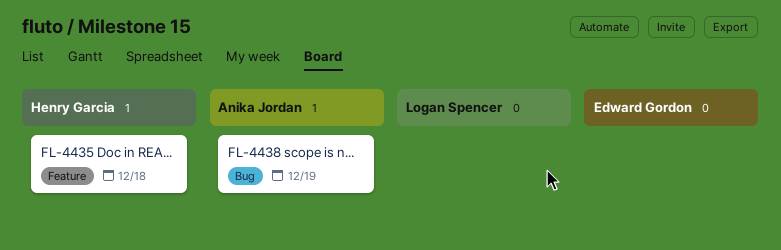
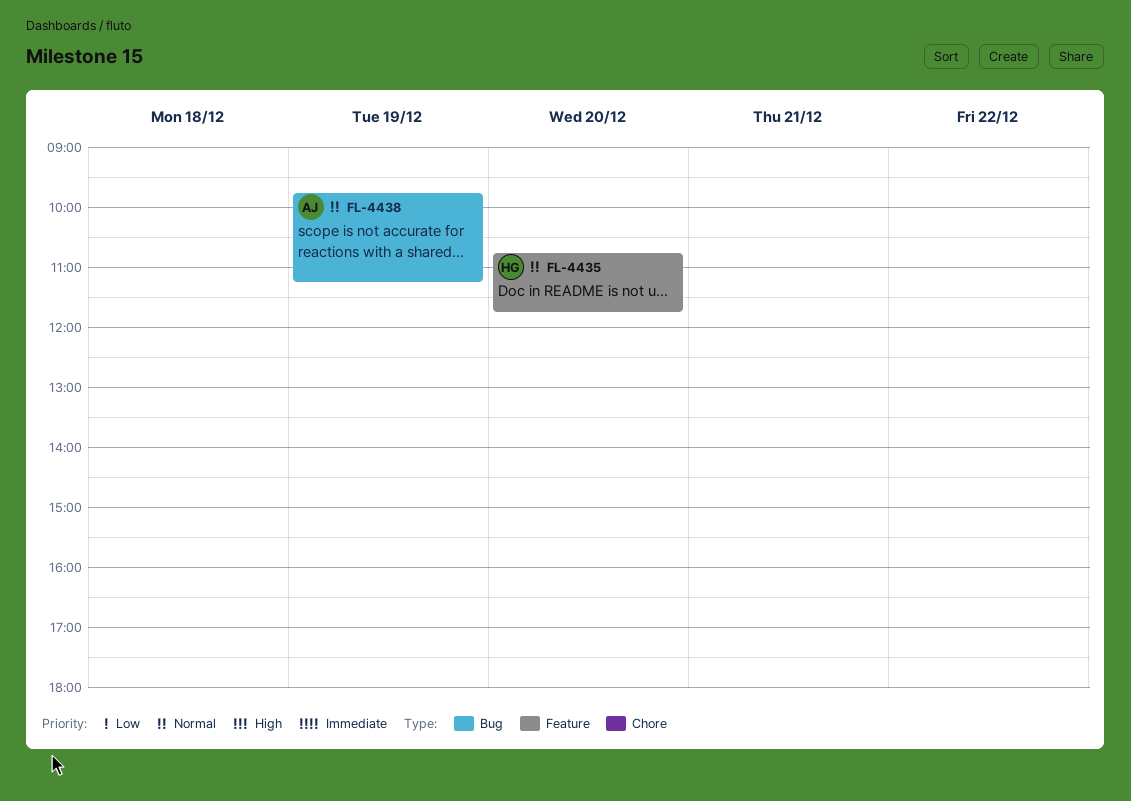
FL-4435, day: Dec 18 -> Dec 20

